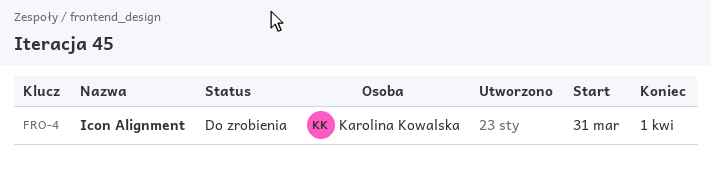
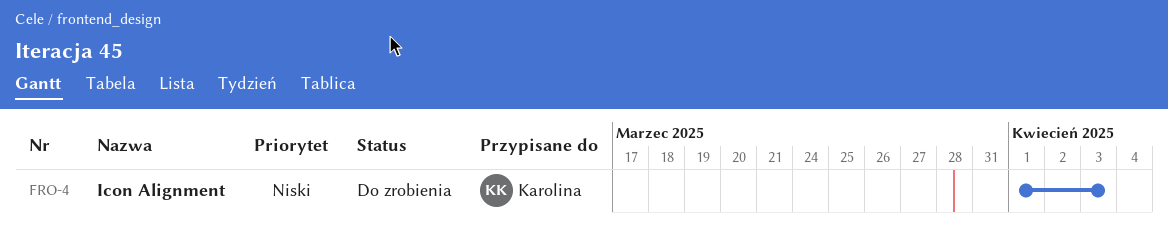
FRO-4, start: Mar 31 -> Apr 1
FRO-4, due: Apr 1 -> Apr 3

